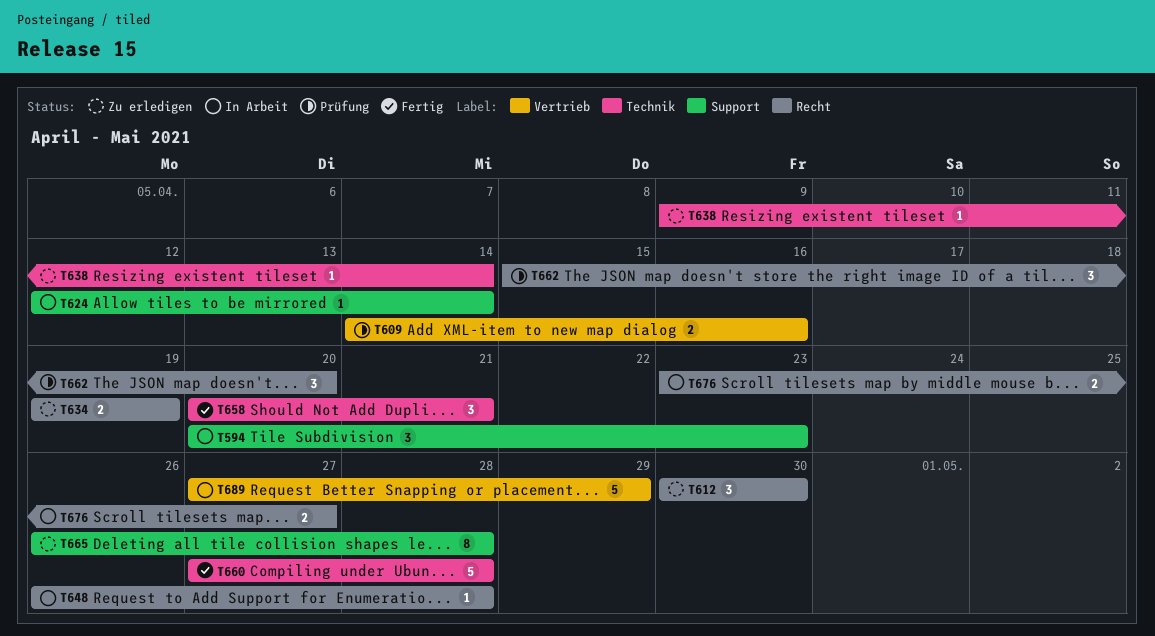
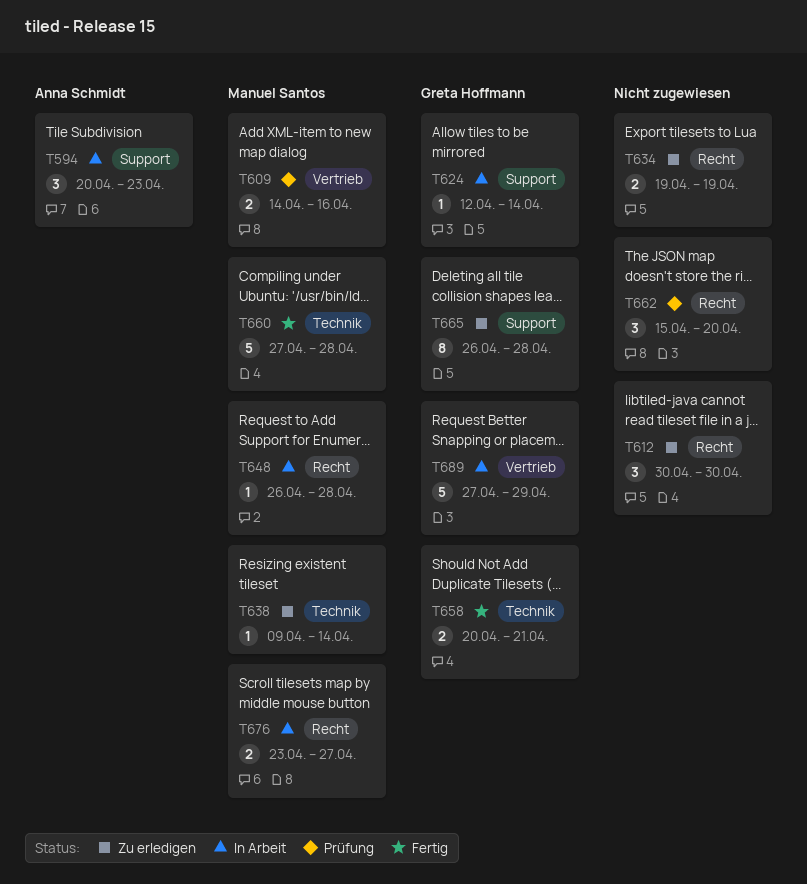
T658, estimate: 3 -> 2

